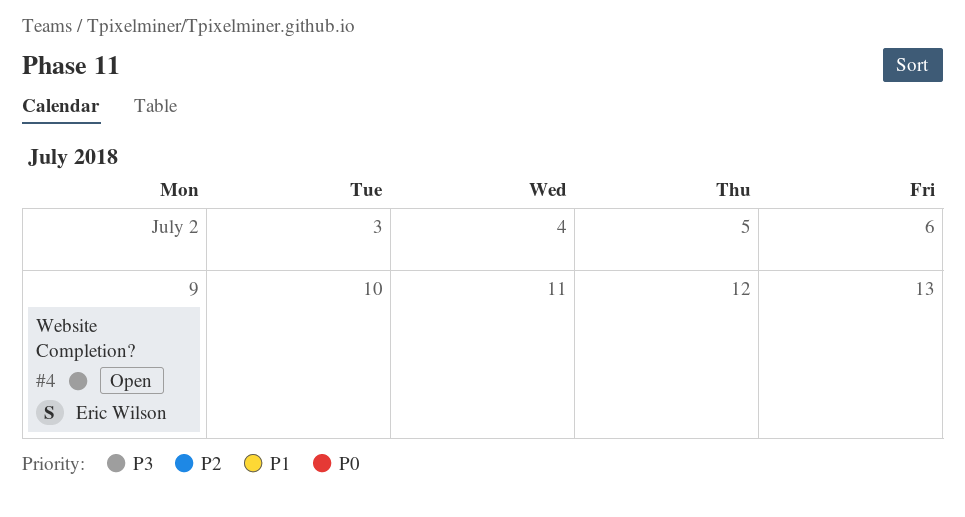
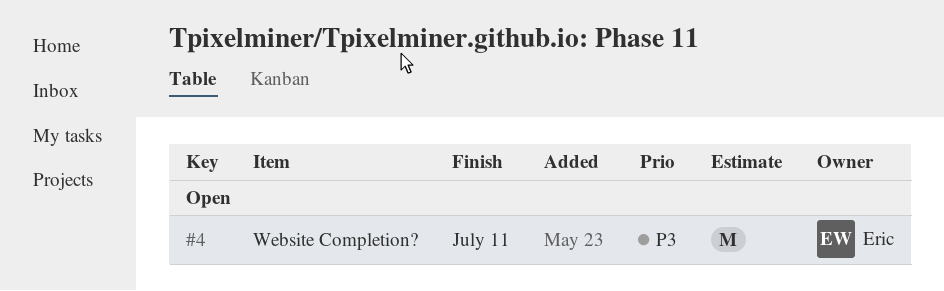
#4, estimate: S -> M
#4, due: Jul 9 -> Jul 11

